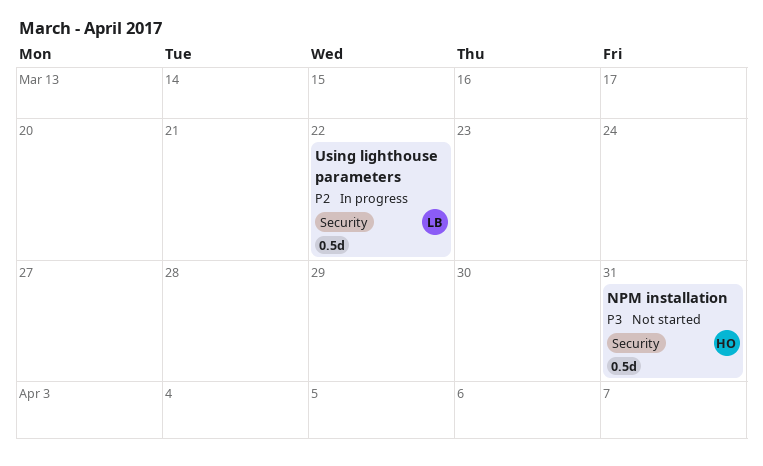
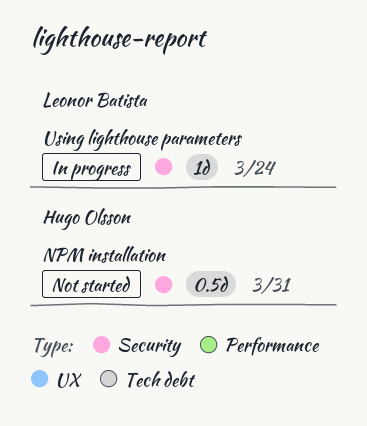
Using lighthouse parameters, estimate: 0.5d -> 1d
Using lighthouse parameters, due: Mar 22 -> Mar 24

